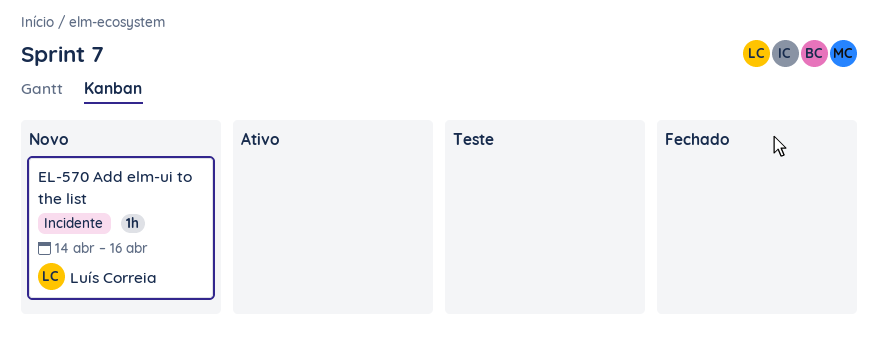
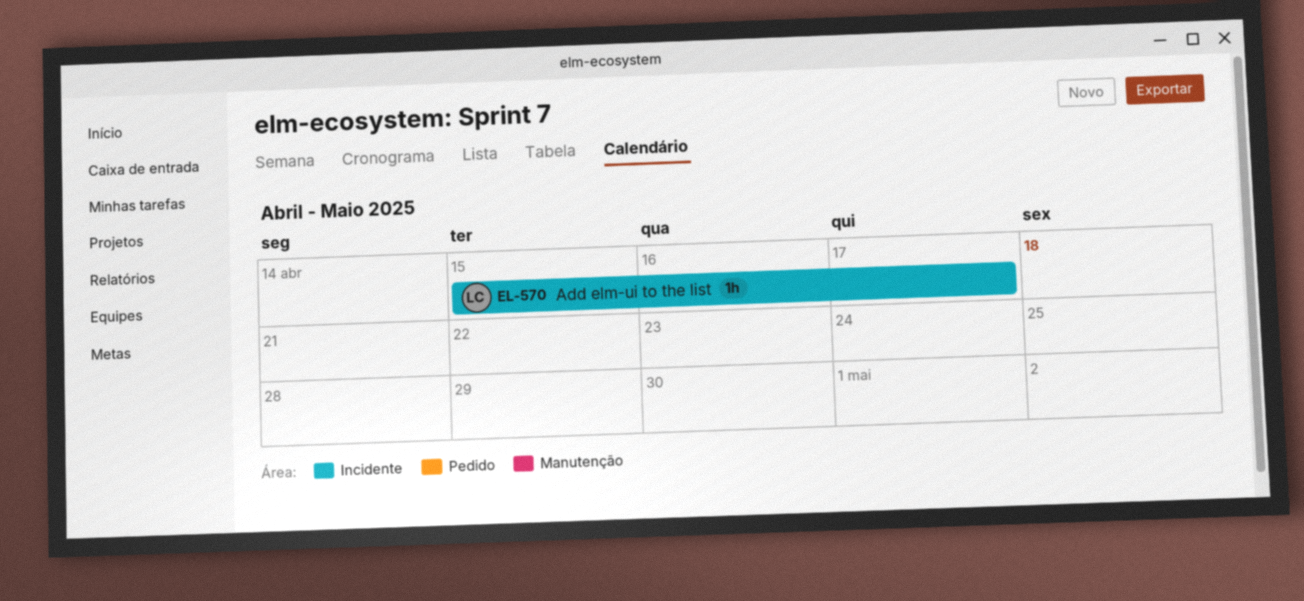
EL-570, start: Apr 14 -> Apr 15
EL-570, due: Apr 16 -> Apr 17

